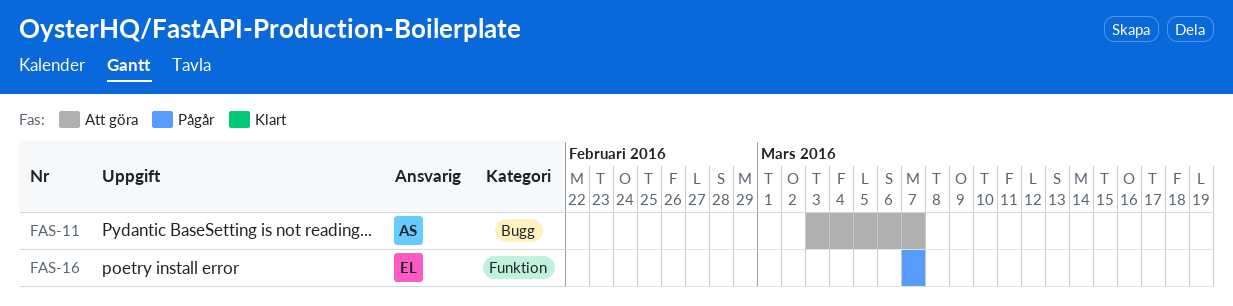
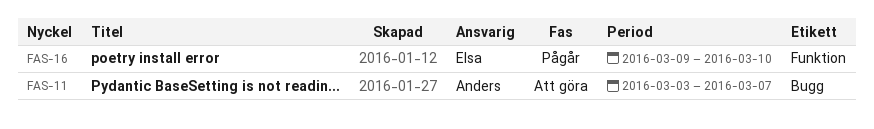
FAS-16, start: Mar 7 -> Mar 9
FAS-16, due: Mar 7 -> Mar 10

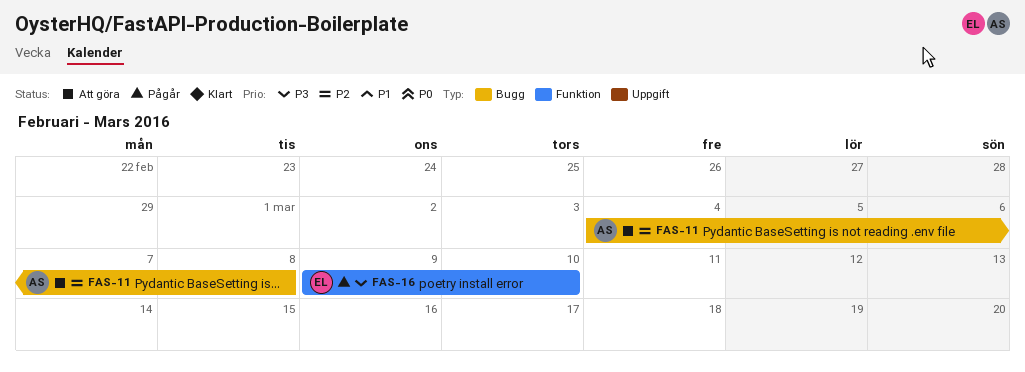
FAS-11, start: Mar 3 -> Mar 4
FAS-11, due: Mar 7 -> Mar 8

